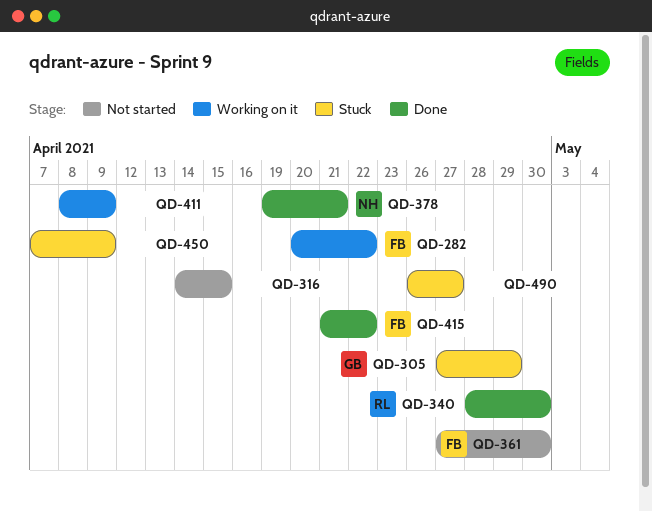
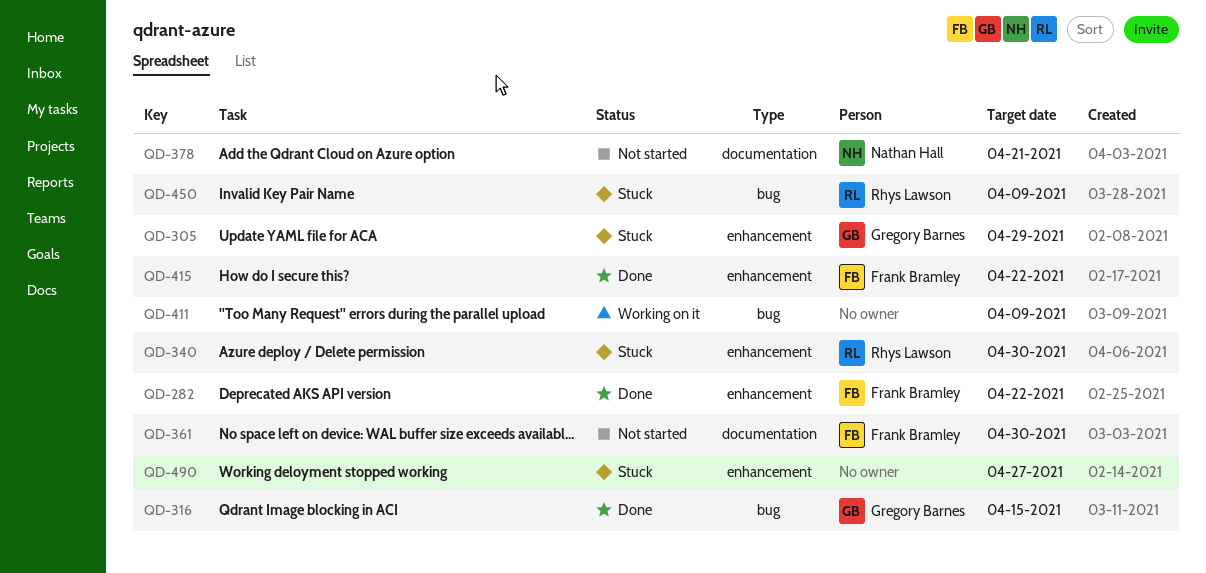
QD-282, status: Working on it -> Done
QD-316, status: Not started -> Done
QD-316, owner: none -> Gregory Barnes
QD-340, status: Done -> Stuck
QD-378, status: Done -> Not started
QD-450, owner: none -> Rhys Lawson

